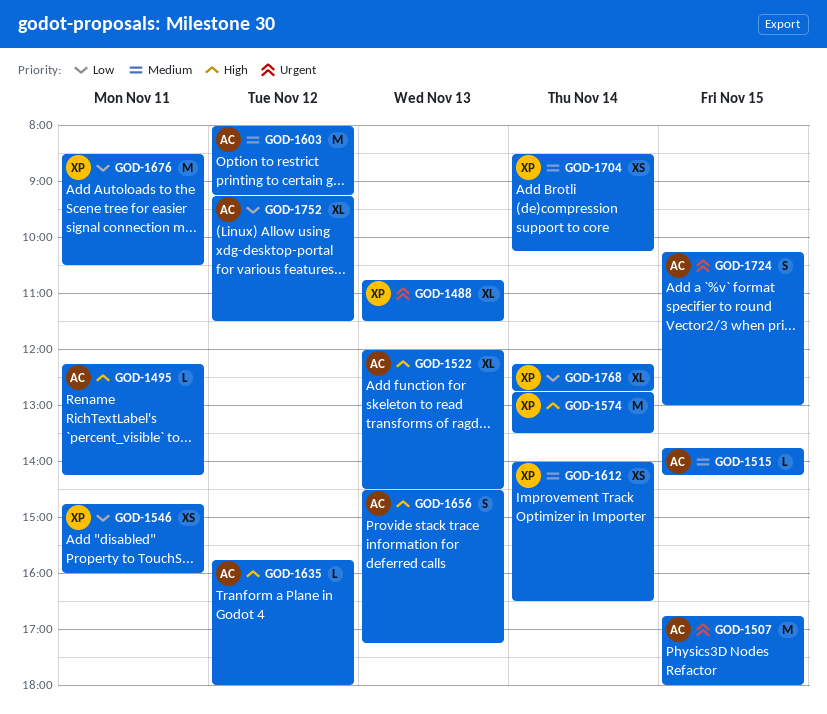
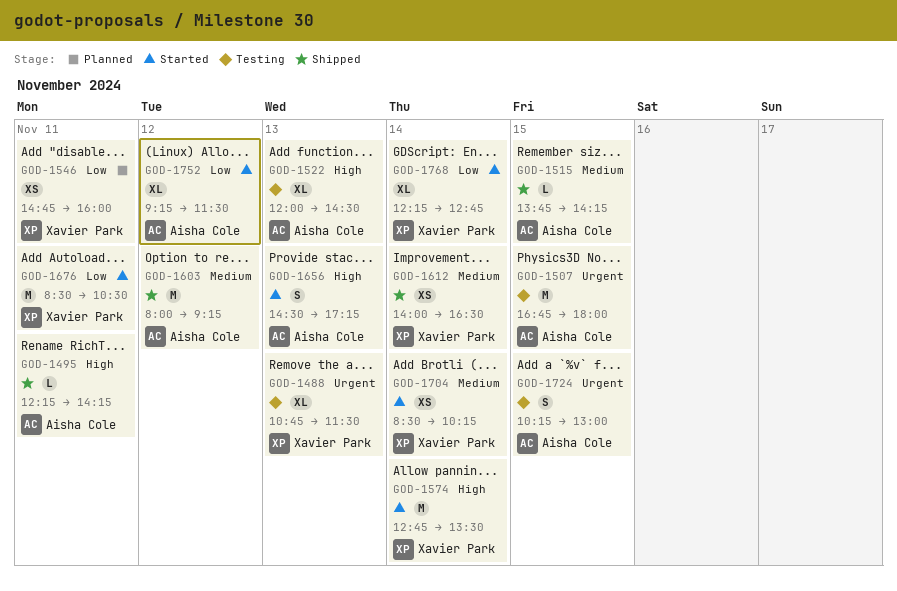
GOD-1635: present -> none

